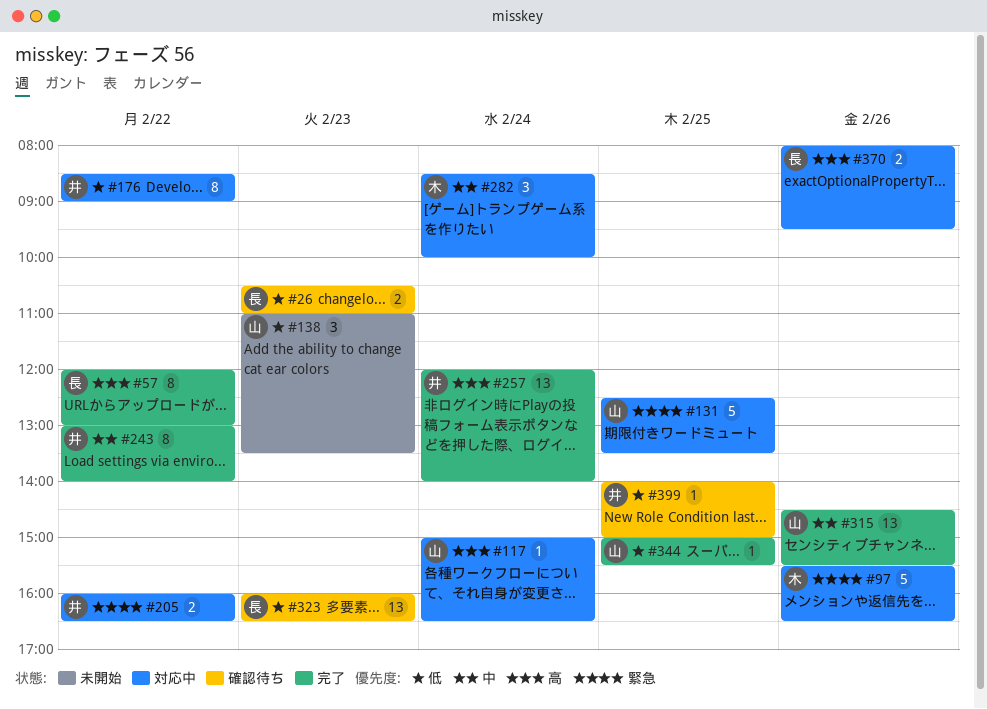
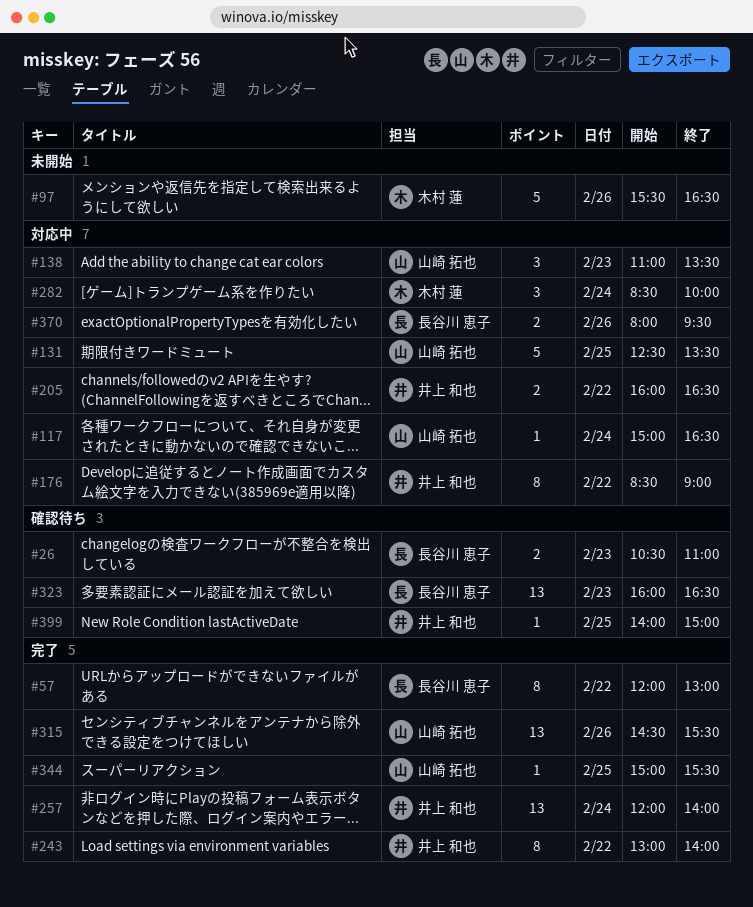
#97, status: 対応中 -> 未開始
#138, status: 未開始 -> 対応中

